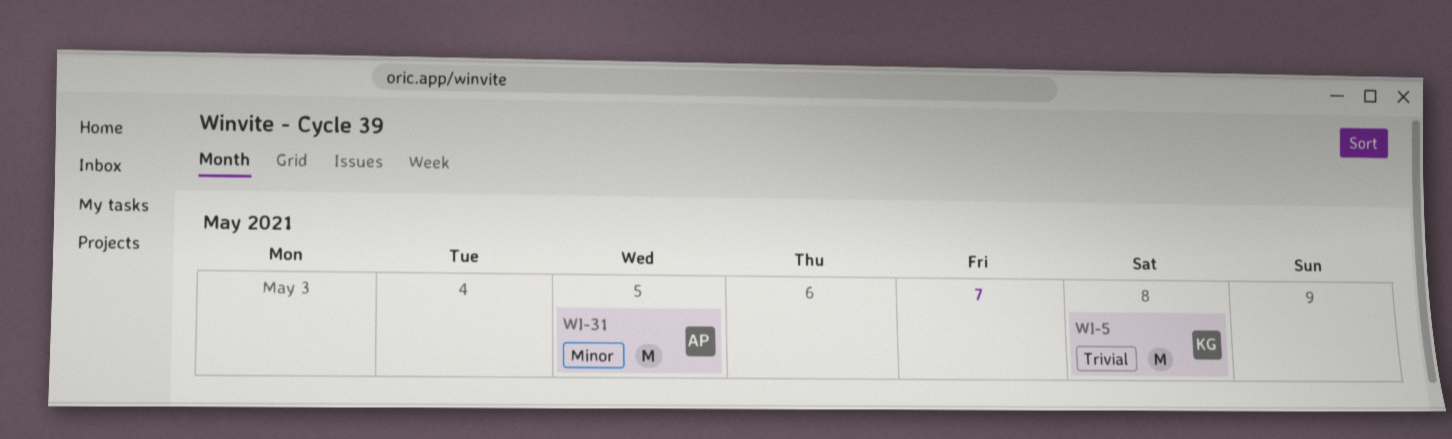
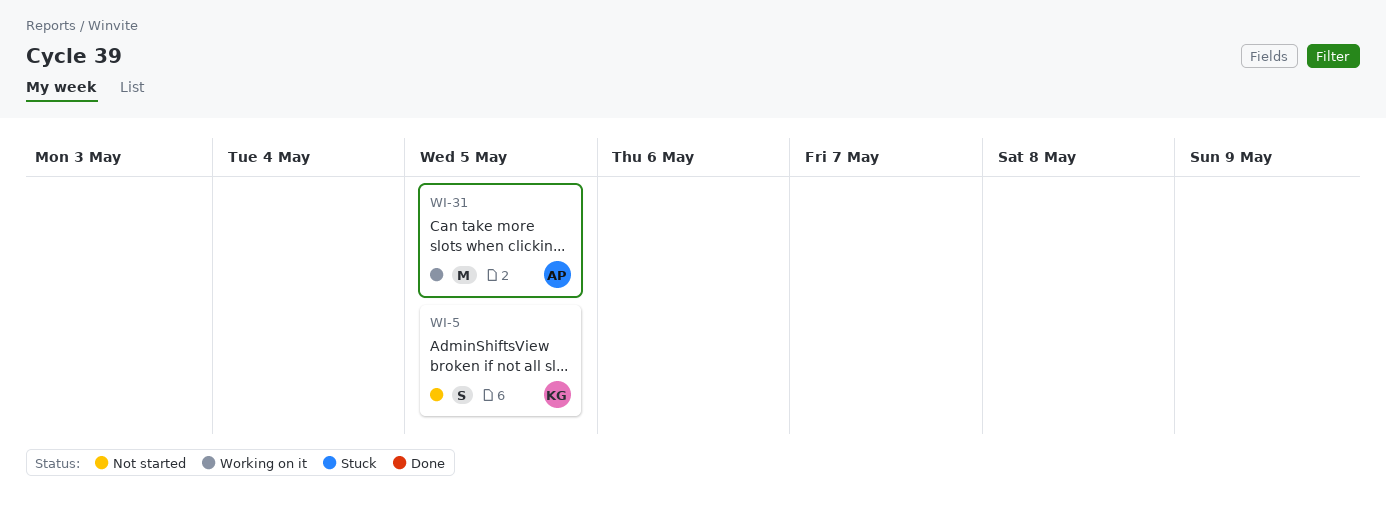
WI-5, estimate: M -> S
WI-5, due: May 8 -> May 5

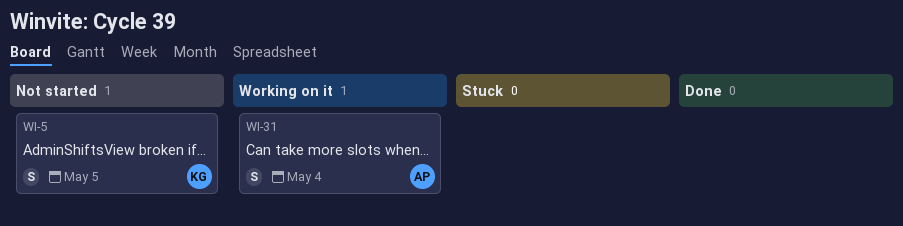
WI-31, estimate: M -> S
WI-31, due: May 5 -> May 4

